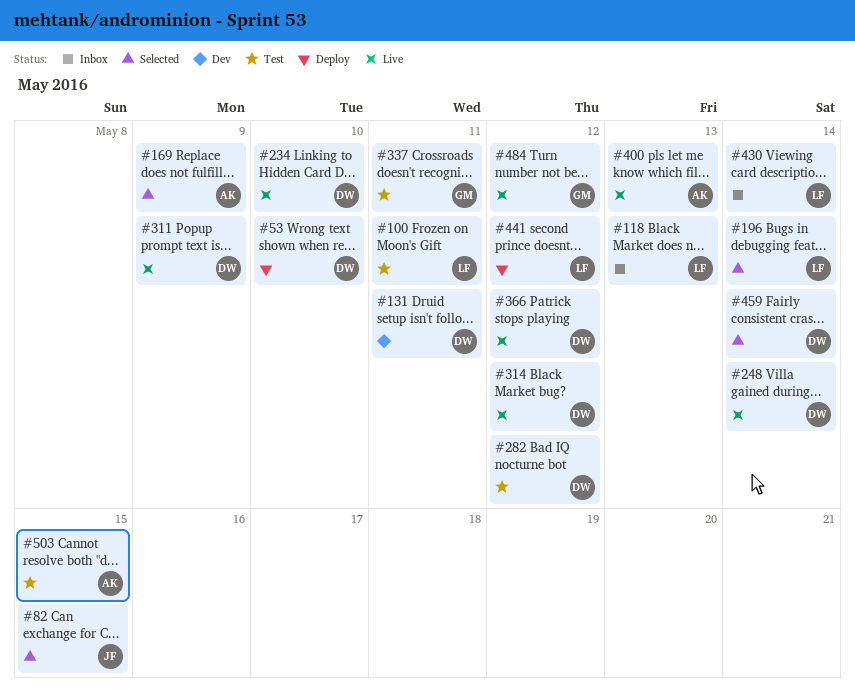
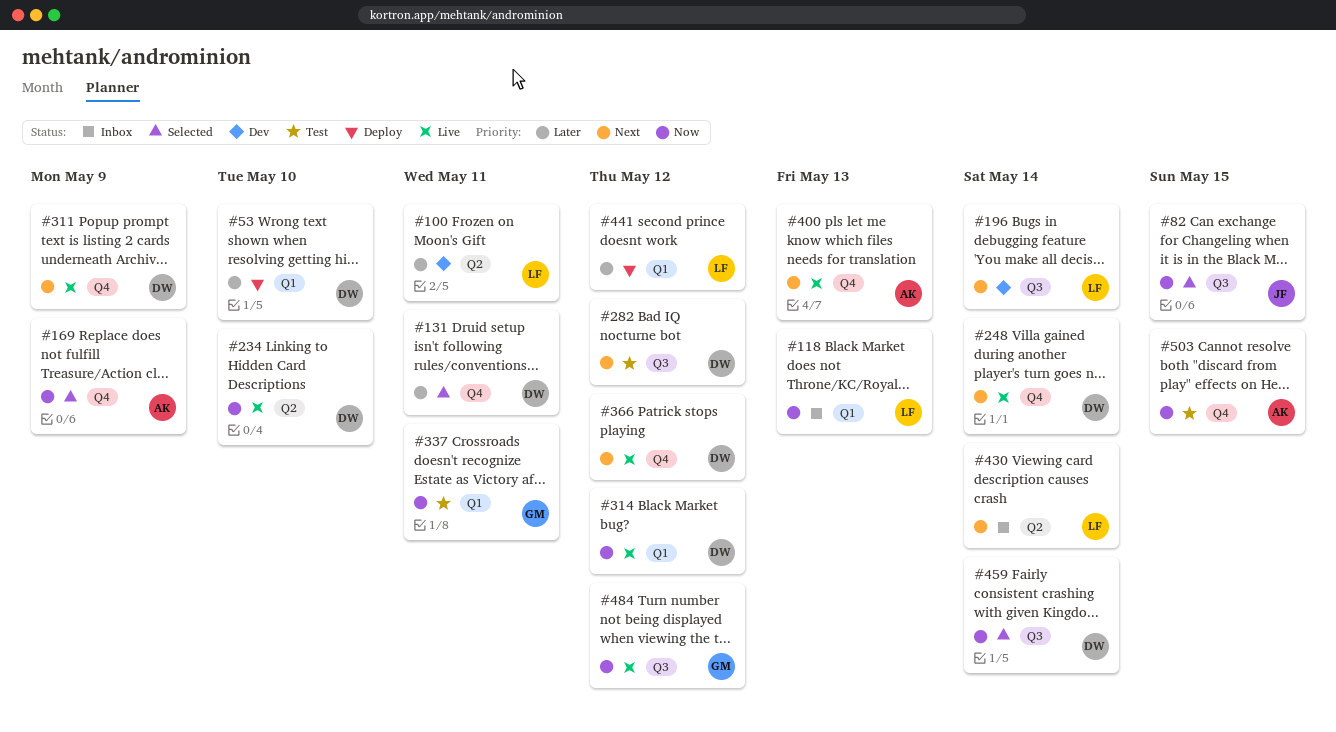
#100, status: Test -> Dev
#131, status: Dev -> Selected
#196, status: Selected -> Dev

